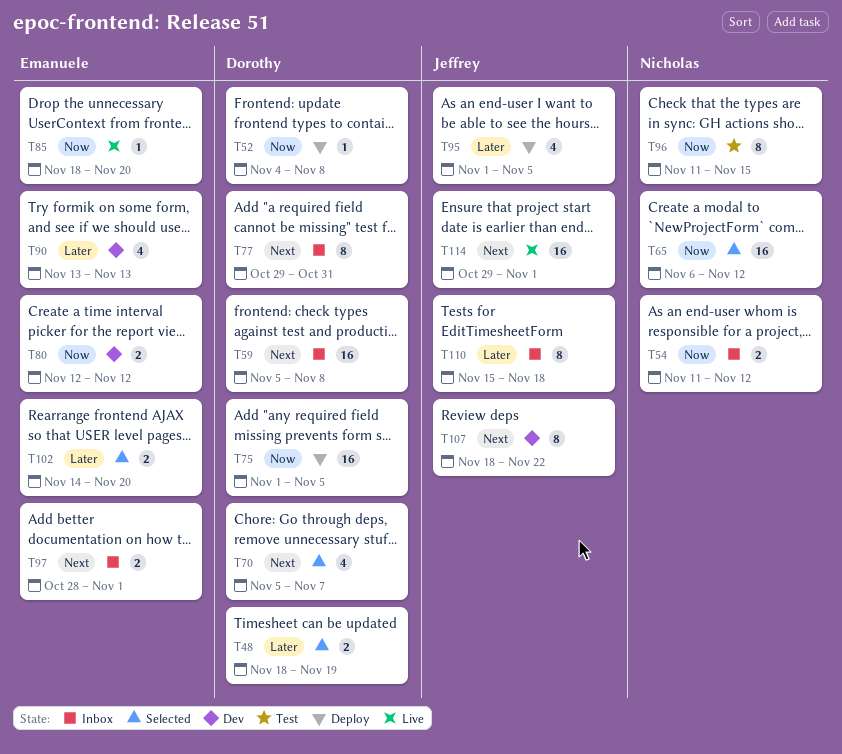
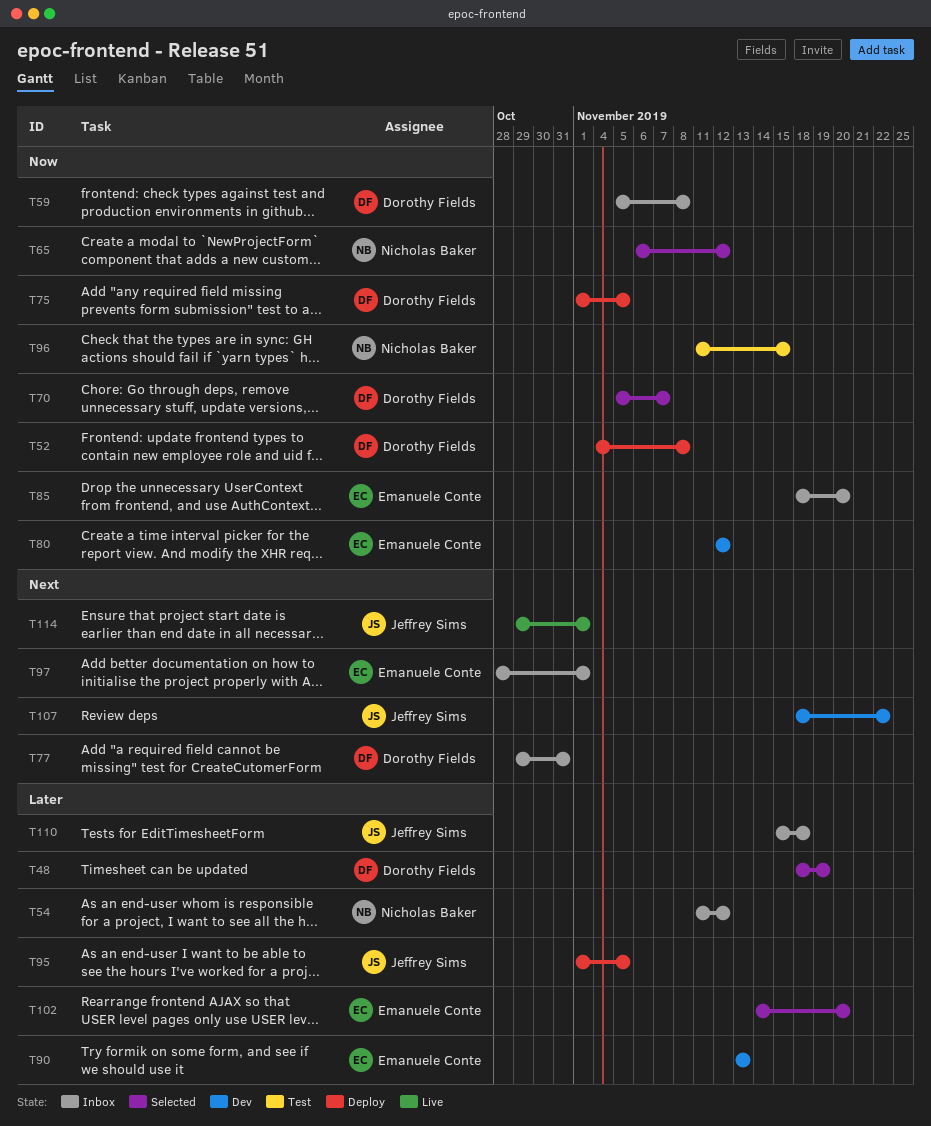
T54, priority: Now -> Later
T59, priority: Next -> Now
T70, priority: Next -> Now
T85, status: Live -> Inbox

